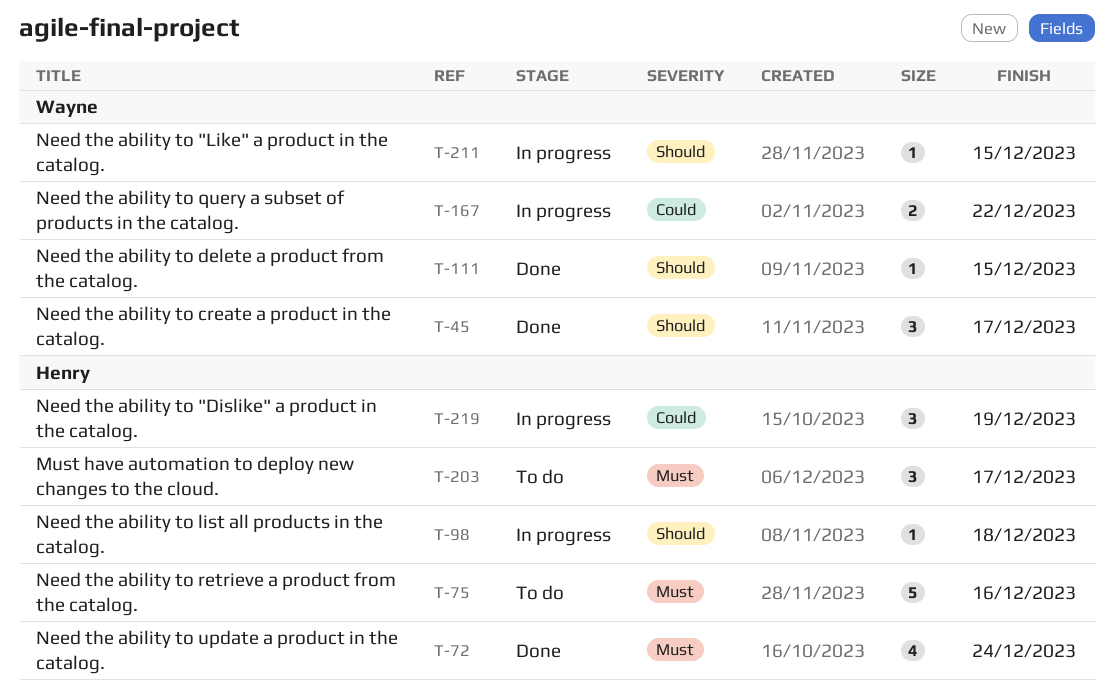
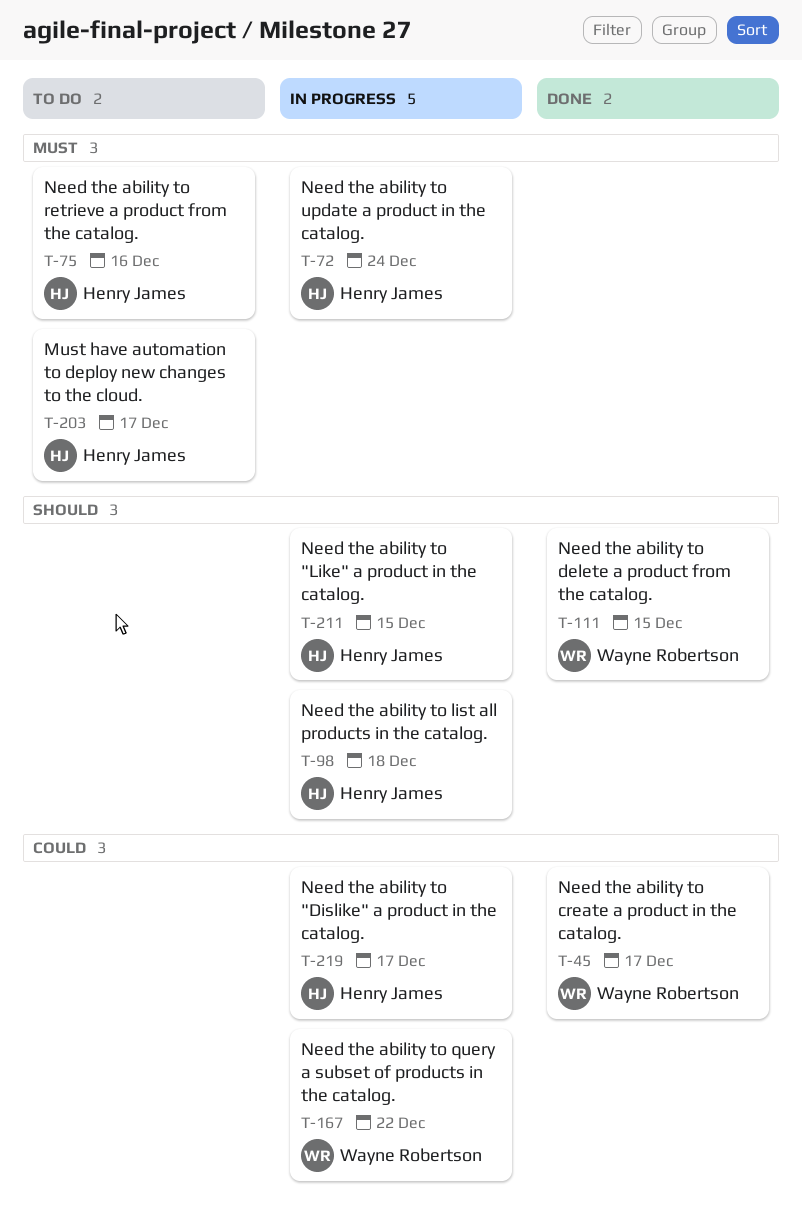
T-45, priority: Should -> Could
T-72, status: Done -> In progress
T-211, owner: Wayne Robertson -> Henry James
T-219, due: Dec 19 -> Dec 17

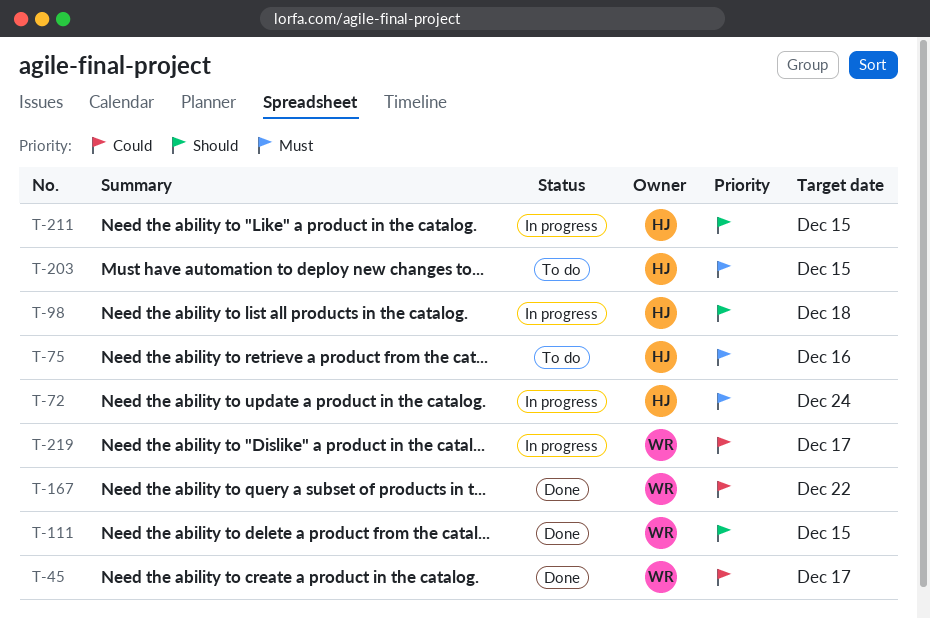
T-167, status: In progress -> Done
T-203, due: Dec 17 -> Dec 15
T-219, owner: Henry James -> Wayne Robertson

